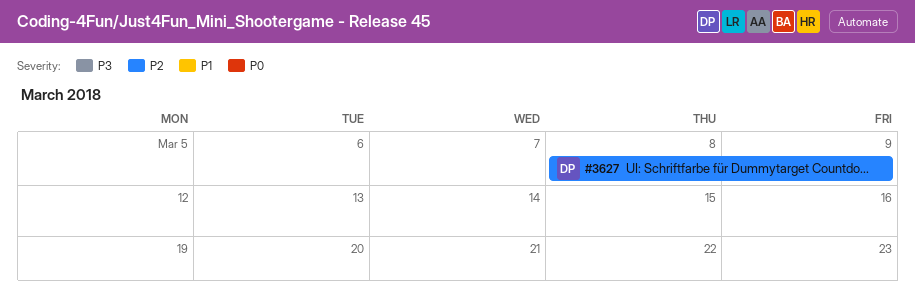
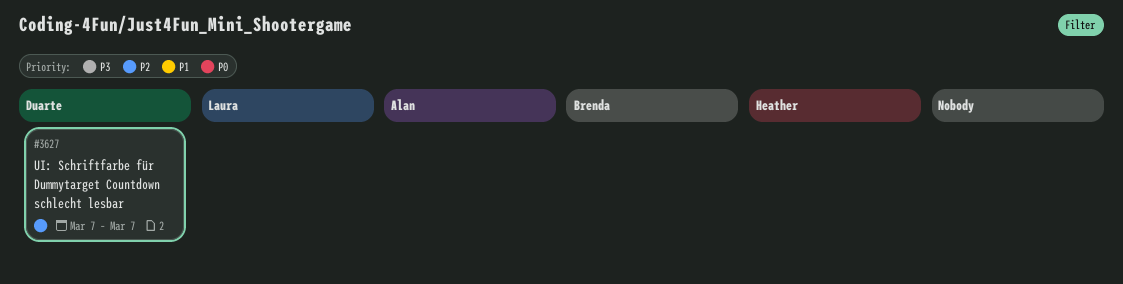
#3627, start: Mar 8 -> Mar 7
#3627, due: Mar 9 -> Mar 7

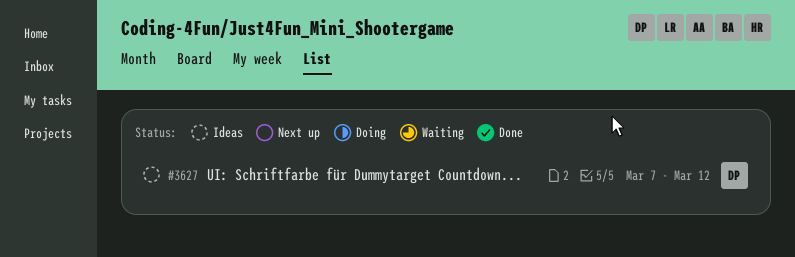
#3627, due: Mar 7 -> Mar 12

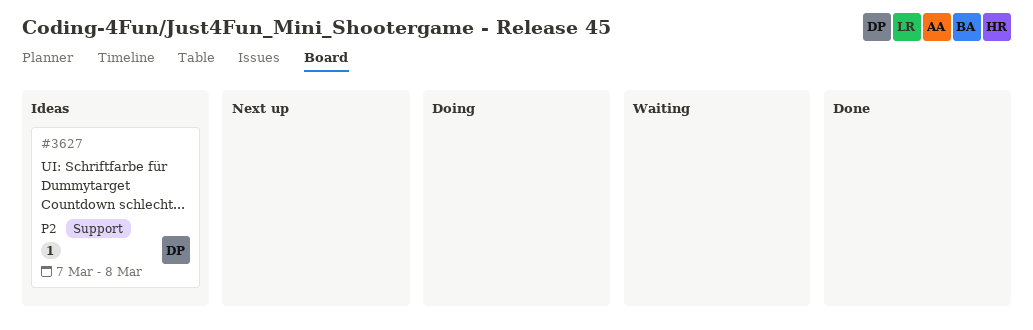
#3627, due: Mar 12 -> Mar 8

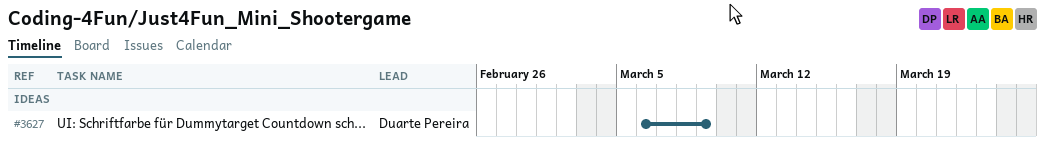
#3627, start: Mar 7 -> Mar 6
#3627, due: Mar 8 -> Mar 9

